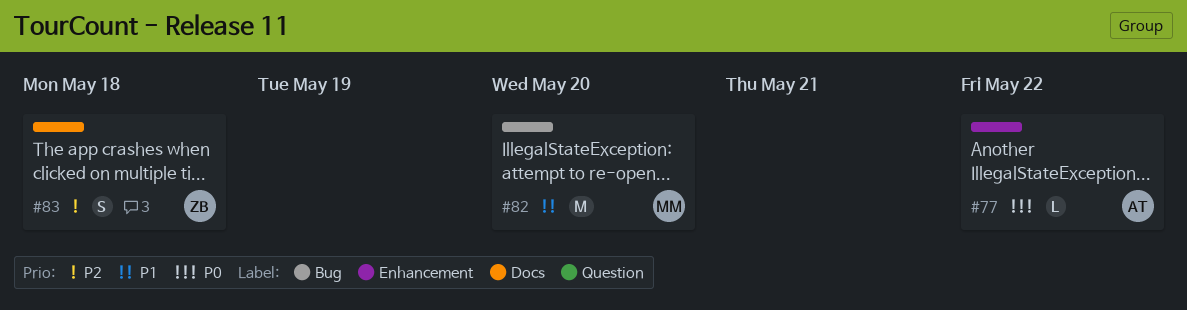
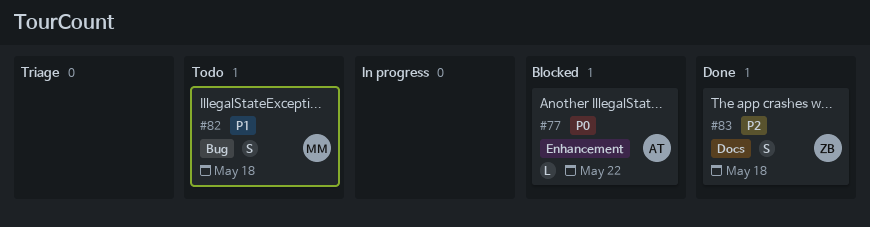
#82, estimate: M -> S
#82, due: May 20 -> May 18

